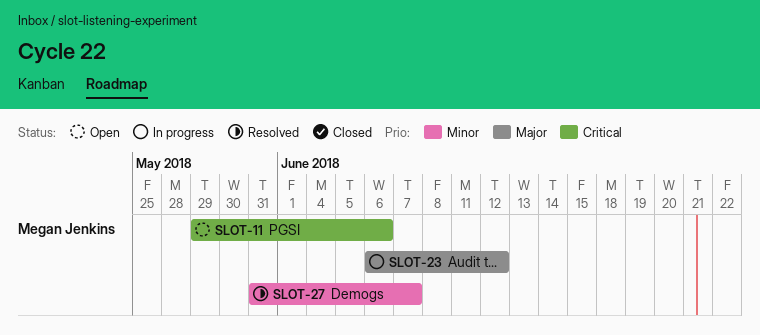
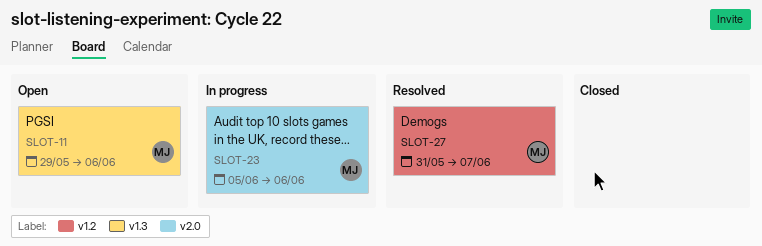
SLOT-23, start: Jun 6 -> Jun 5
SLOT-23, due: Jun 12 -> Jun 6

